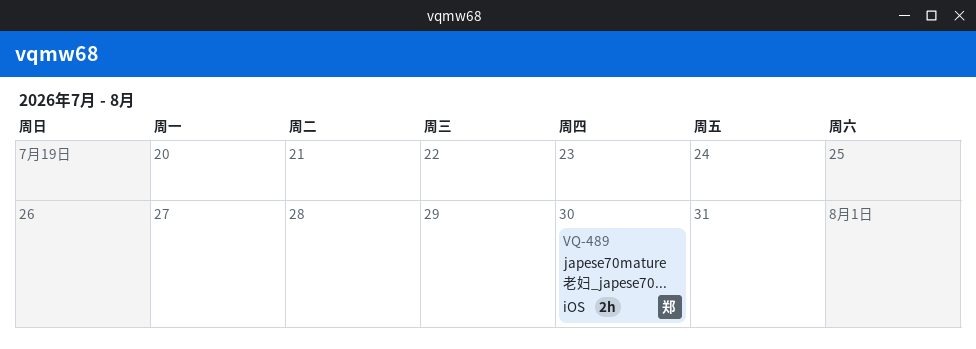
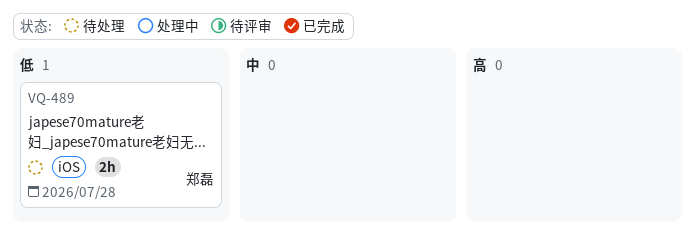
VQ-489, due: Jul 30 -> Jul 28

